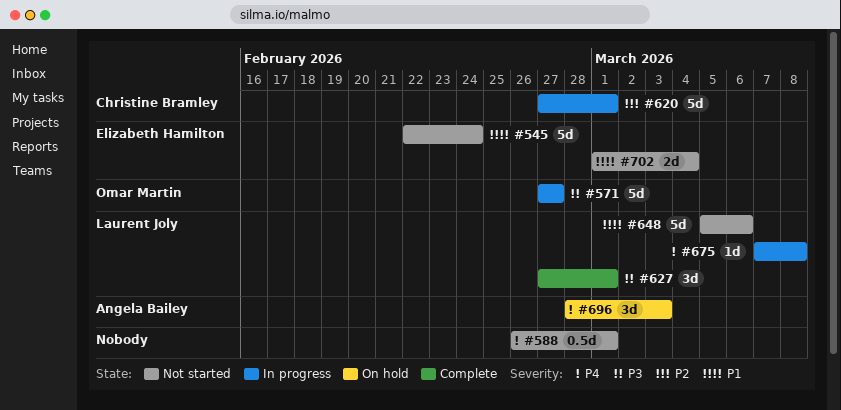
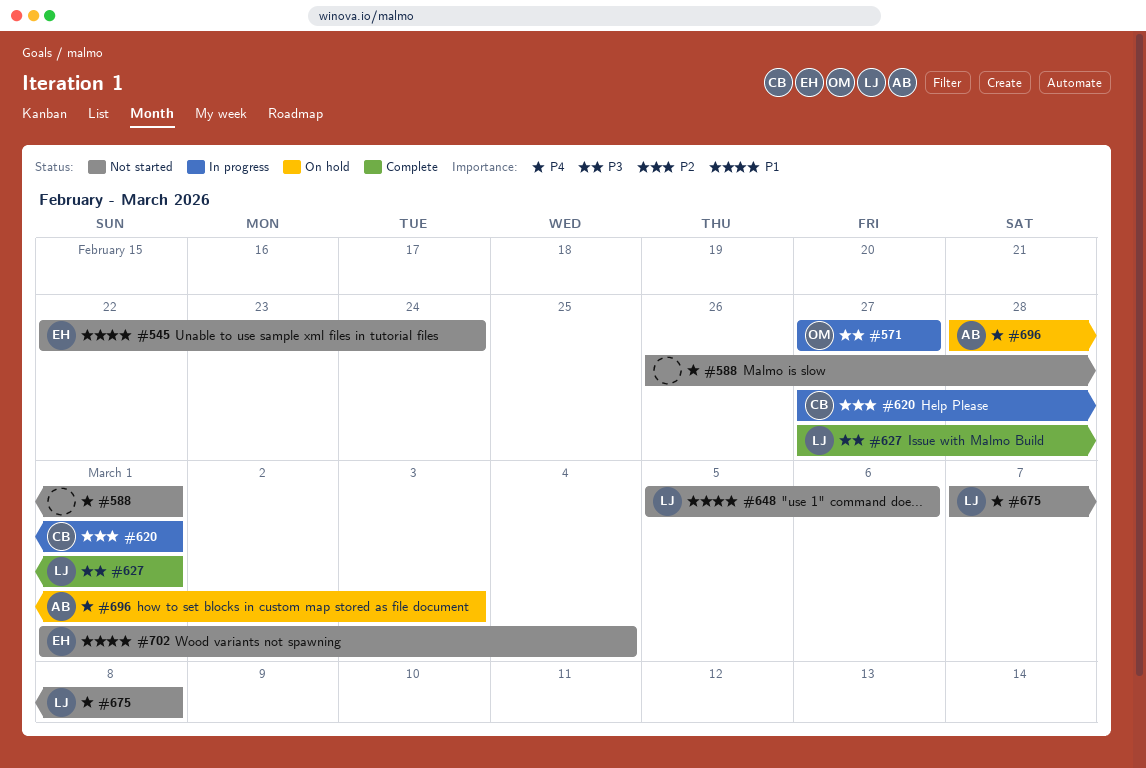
#675, status: In progress -> Not started

